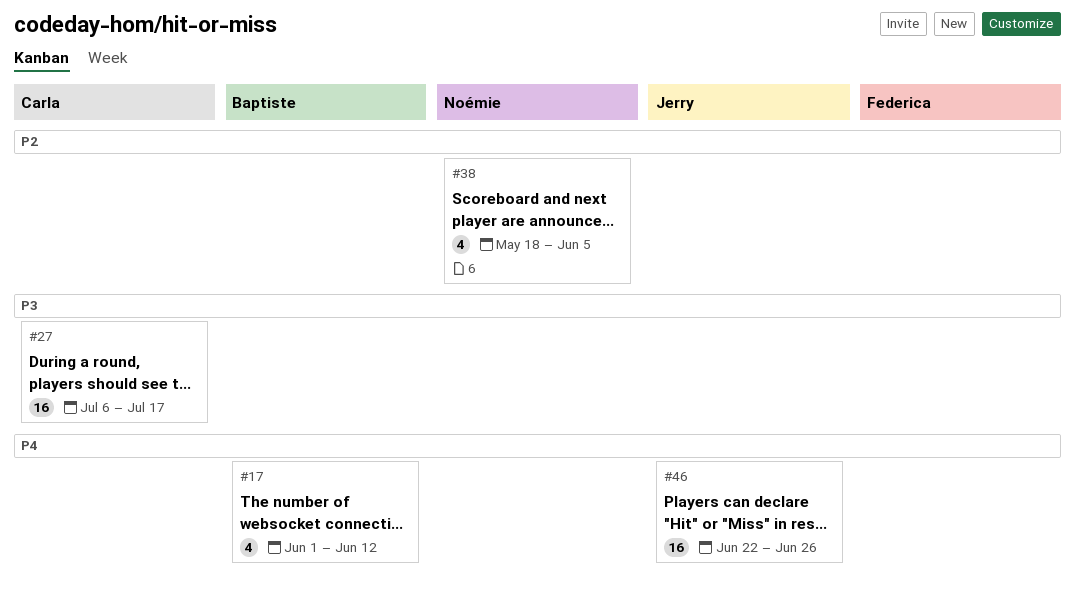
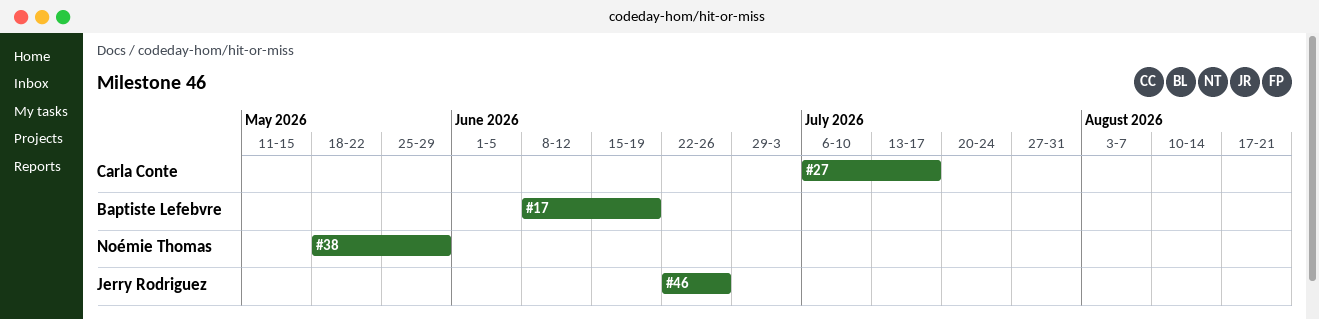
#17, start: Jun 1 -> Jun 8
#17, due: Jun 12 -> Jun 19
#38, due: Jun 5 -> May 29

